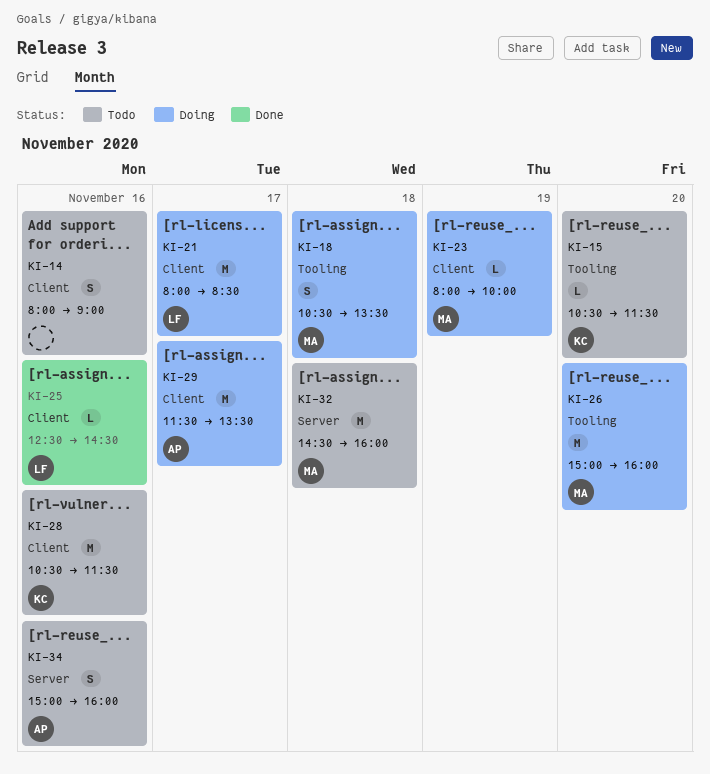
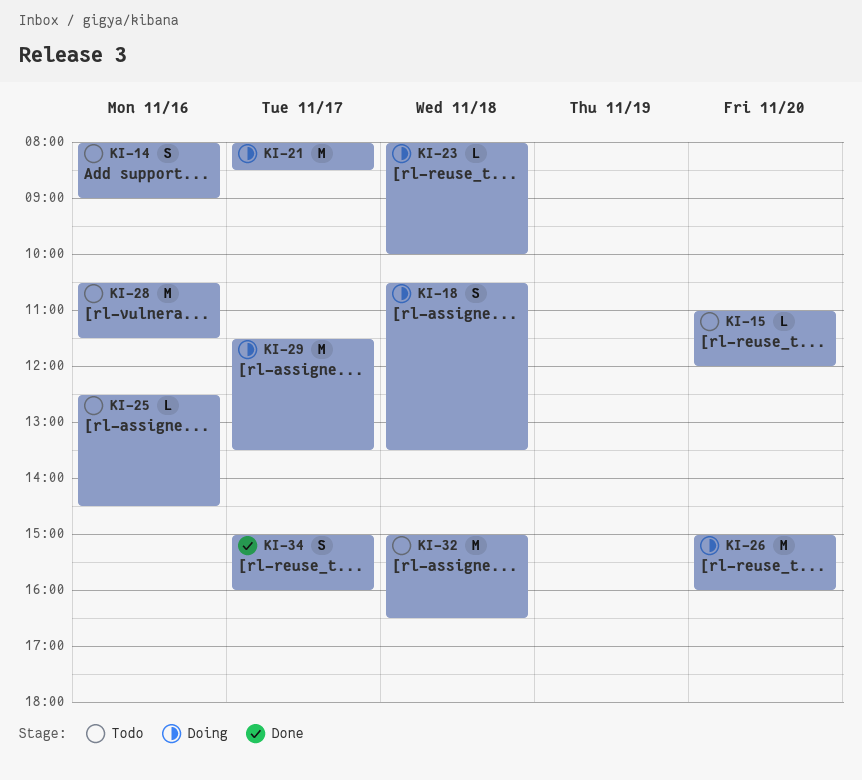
KI-15, begins: 10:30 -> 11:00
KI-15, ends: 11:30 -> 12:00
KI-23, day: Nov 19 -> Nov 18
KI-25, status: Done -> Todo
KI-32, begins: 14:30 -> 15:00
KI-32, ends: 16:00 -> 16:30
KI-34, status: Todo -> Done
KI-34, day: Nov 16 -> Nov 17

